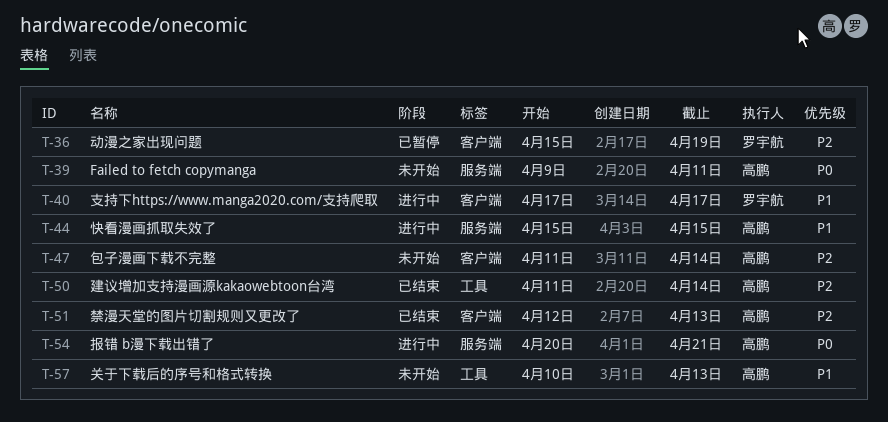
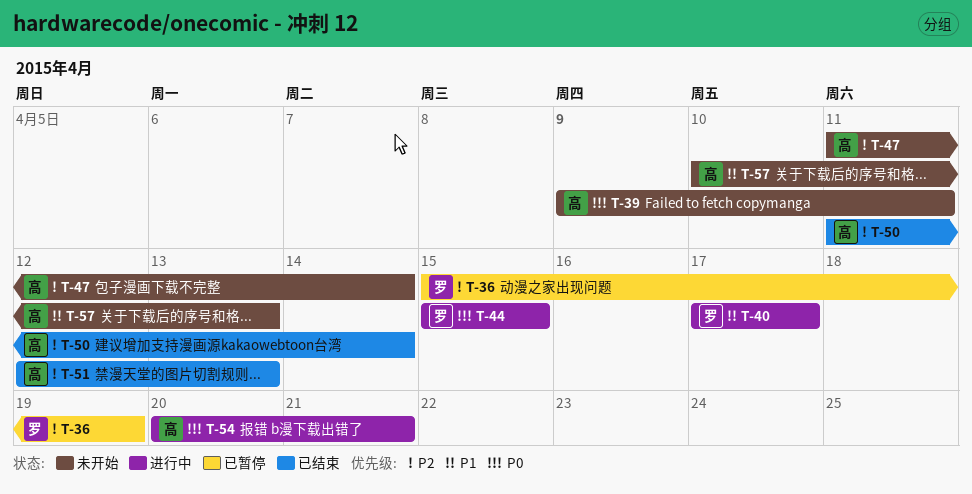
T-44, owner: 高鹏 -> 罗宇航
T-44, priority: P1 -> P0

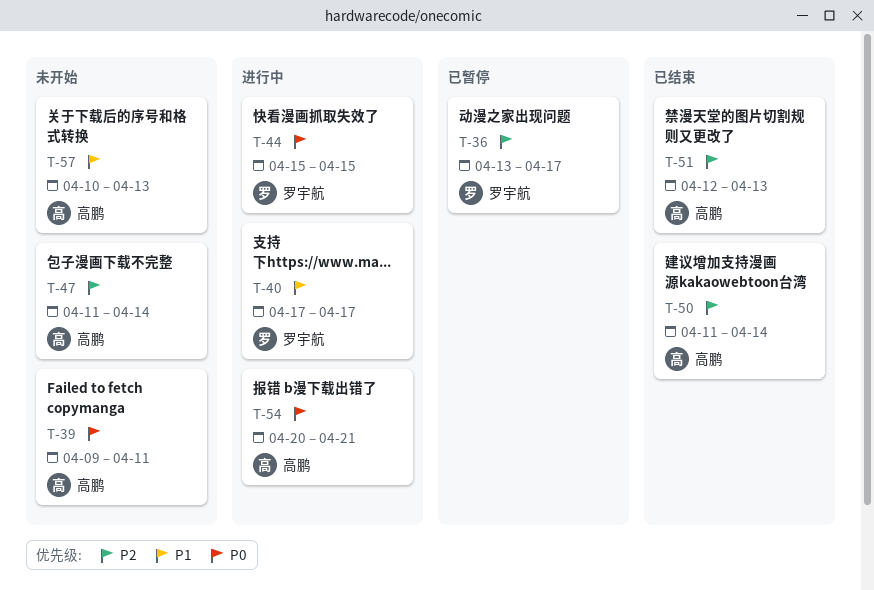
T-36, start: Apr 15 -> Apr 13
T-36, due: Apr 19 -> Apr 17

